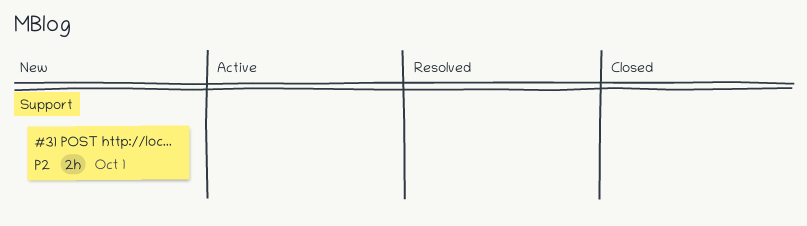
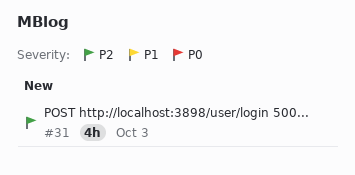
#31, estimate: 2h -> 4h
#31, due: Oct 1 -> Oct 3

